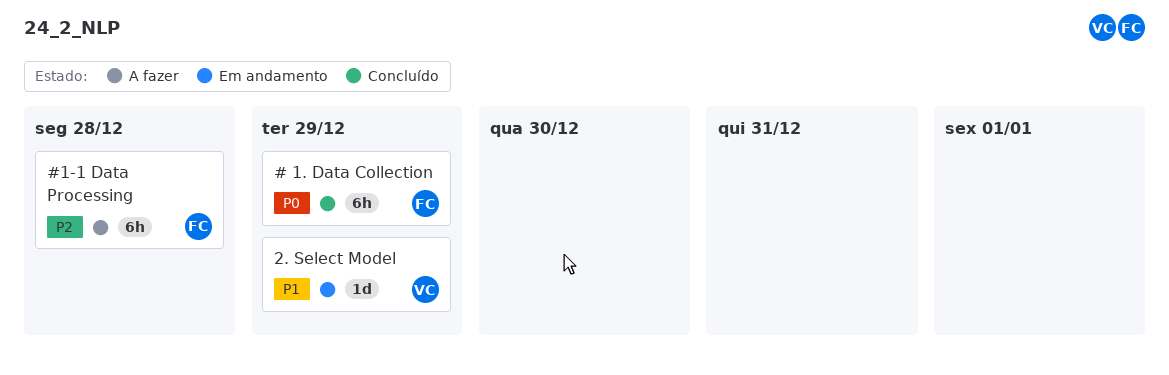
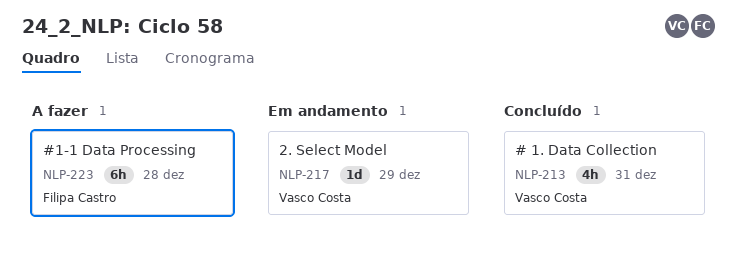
# 1. Data Collection, owner: Filipa Castro -> Vasco Costa
# 1. Data Collection, estimate: 6h -> 4h
# 1. Data Collection, due: Dec 29 -> Dec 31

